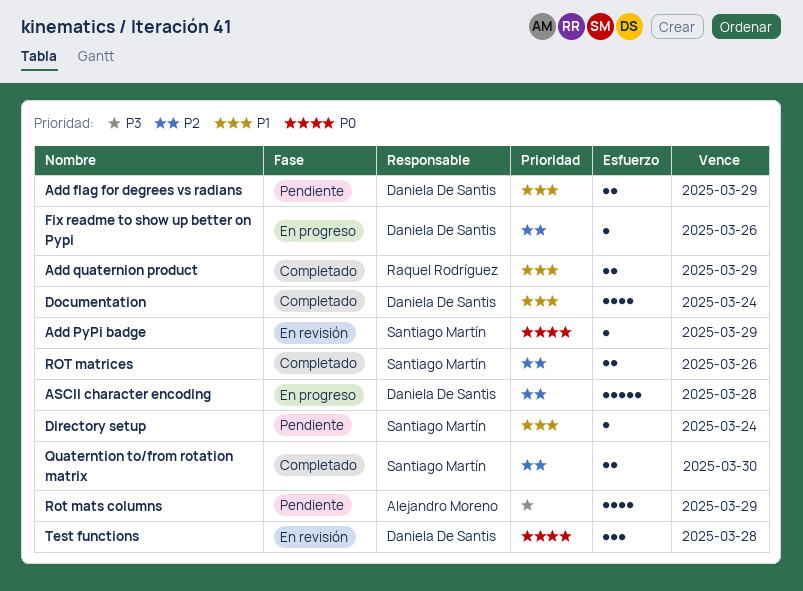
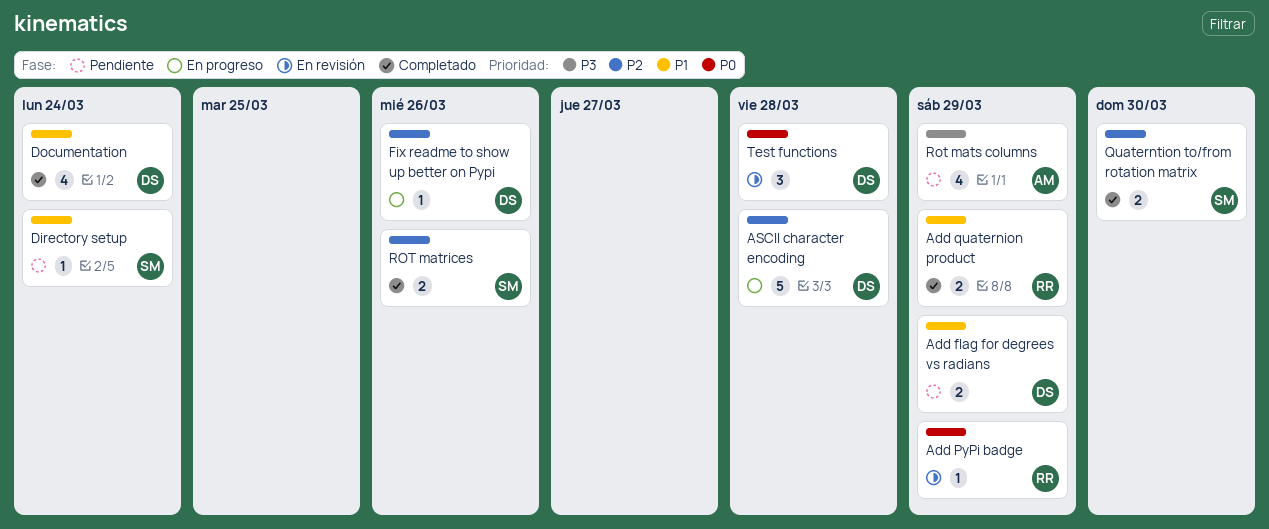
Add PyPi badge, owner: Santiago Martín -> Raquel Rodríguez

